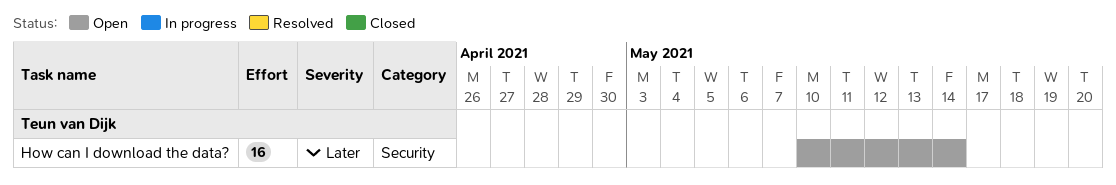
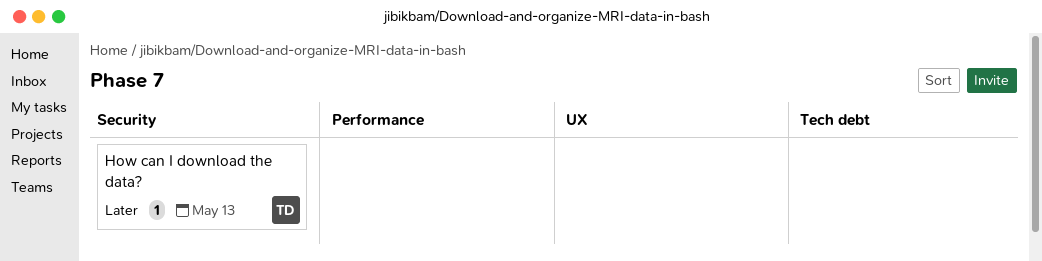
How can I download the data?, estimate: 16 -> 1
How can I download the data?, due: May 14 -> May 13

